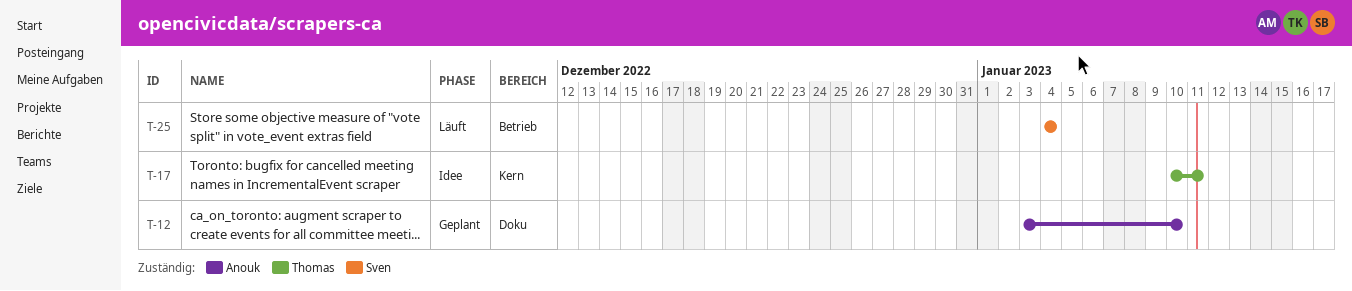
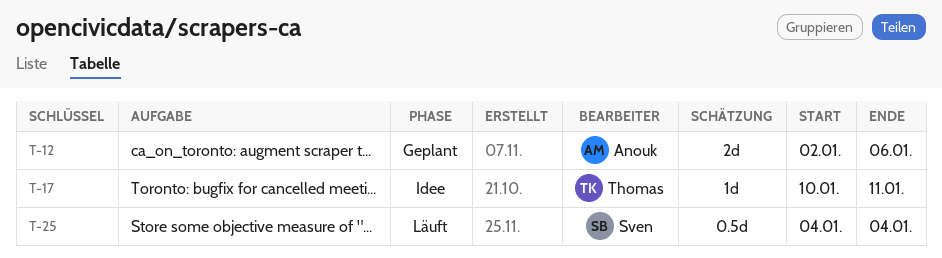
T-12, start: Jan 3 -> Jan 2
T-12, due: Jan 10 -> Jan 6

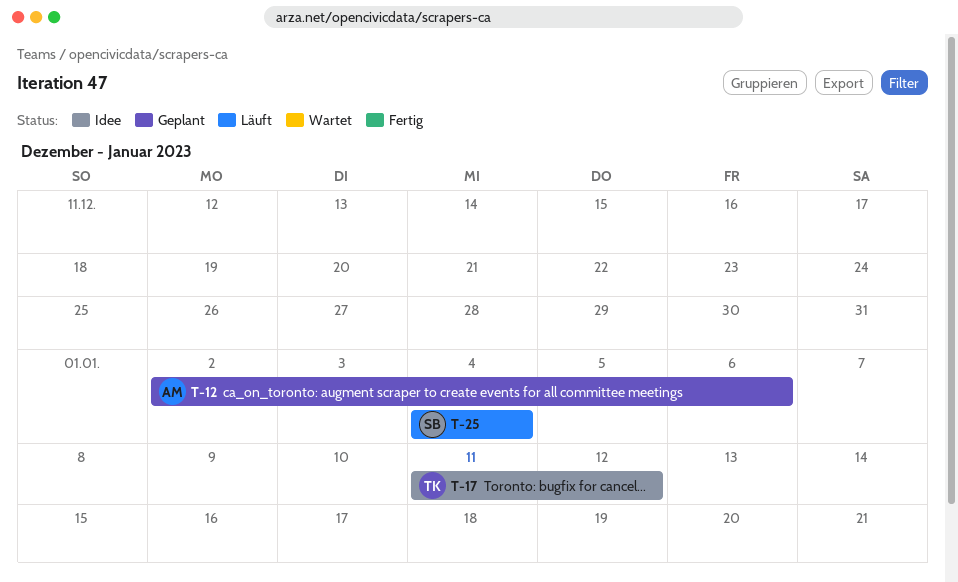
T-17, start: Jan 10 -> Jan 11
T-17, due: Jan 11 -> Jan 12

